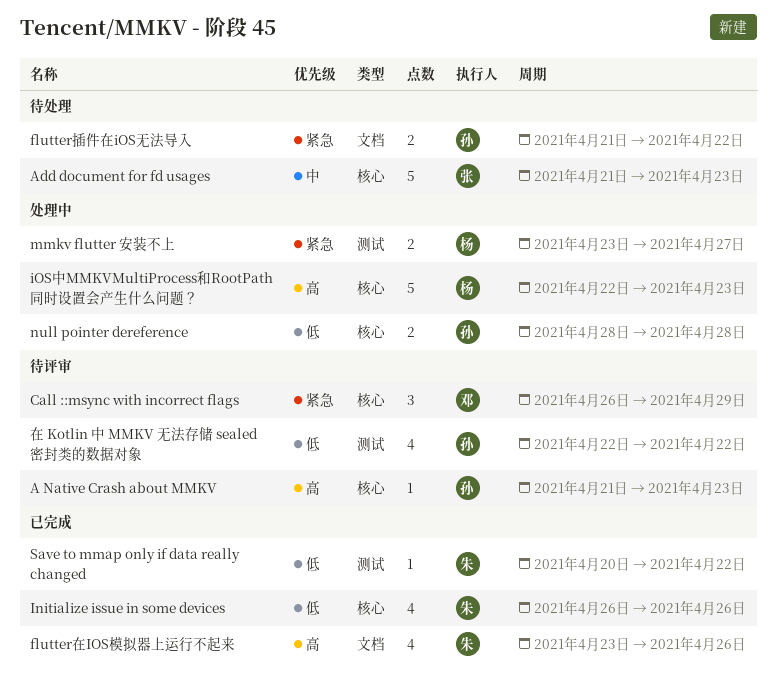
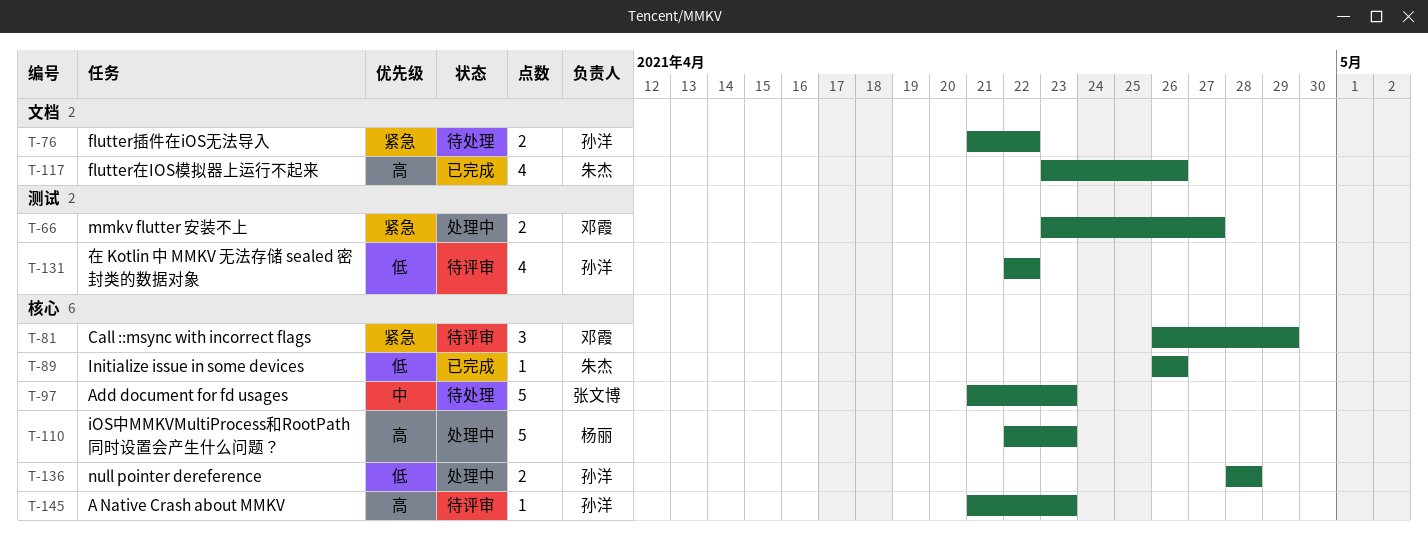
Initialize issue in some devices, estimate: 4 -> 1
mmkv flutter 安装不上, owner: 杨丽 -> 邓霞
Save to mmap only if data really changed: present -> none

